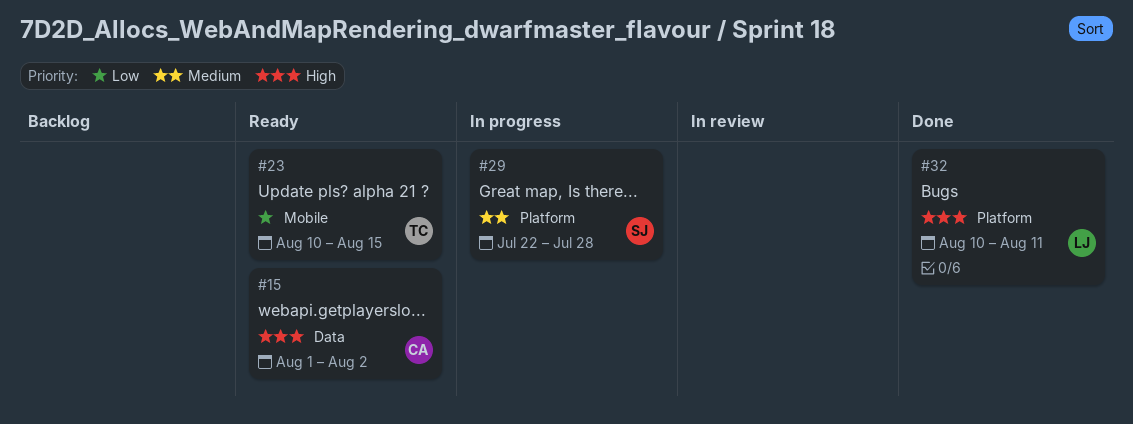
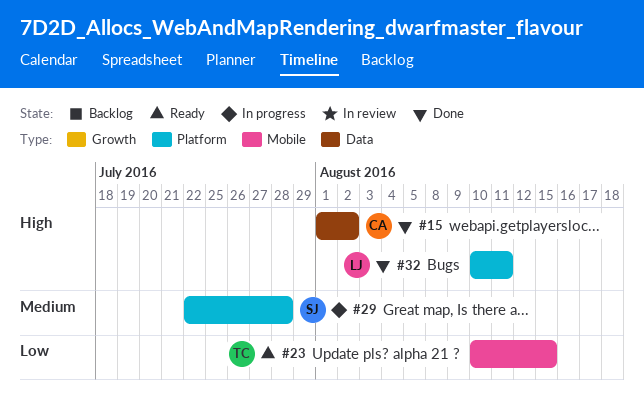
#15, status: Ready -> Done

